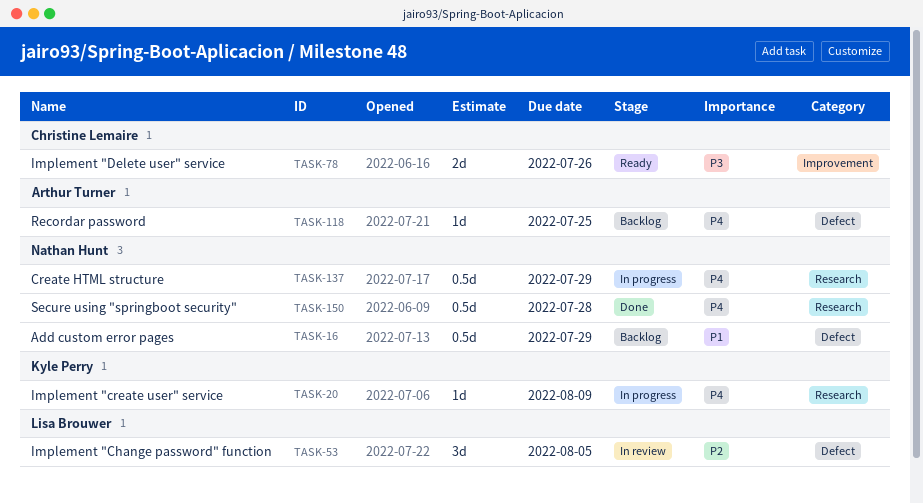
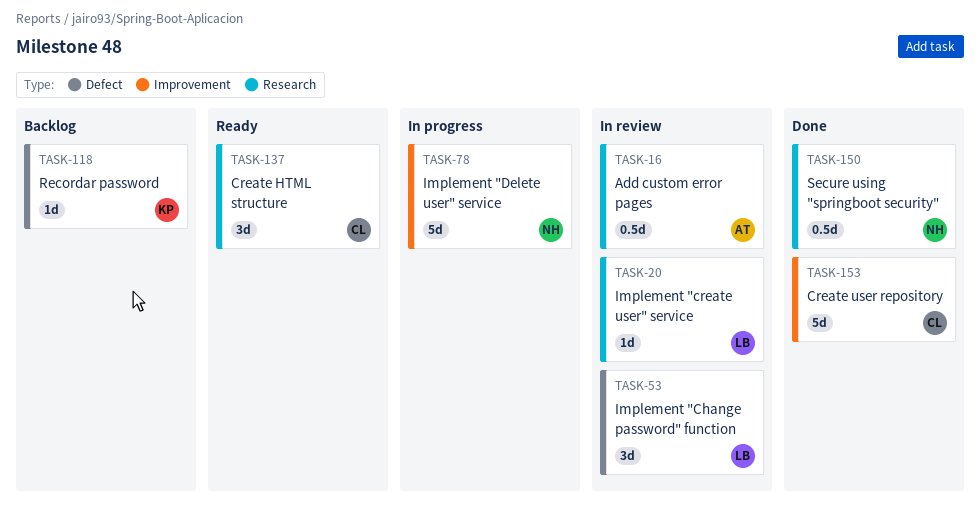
TASK-16, status: Backlog -> In review
TASK-16, owner: Nathan Hunt -> Arthur Turner
TASK-16, label: Defect -> Research
TASK-20, status: In progress -> In review
TASK-20, owner: Kyle Perry -> Lisa Brouwer
TASK-78, status: Ready -> In progress
TASK-78, owner: Christine Lemaire -> Nathan Hunt
TASK-78, estimate: 2d -> 5d
TASK-118, owner: Arthur Turner -> Kyle Perry
TASK-137, status: In progress -> Ready
TASK-137, owner: Nathan Hunt -> Christine Lemaire
TASK-137, estimate: 0.5d -> 3d
TASK-153: none -> present

